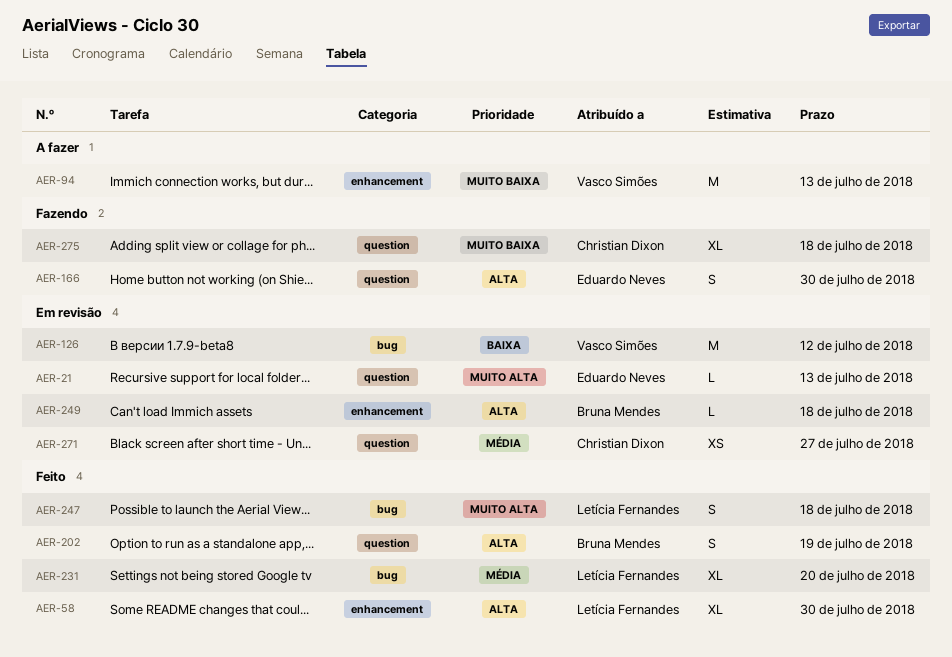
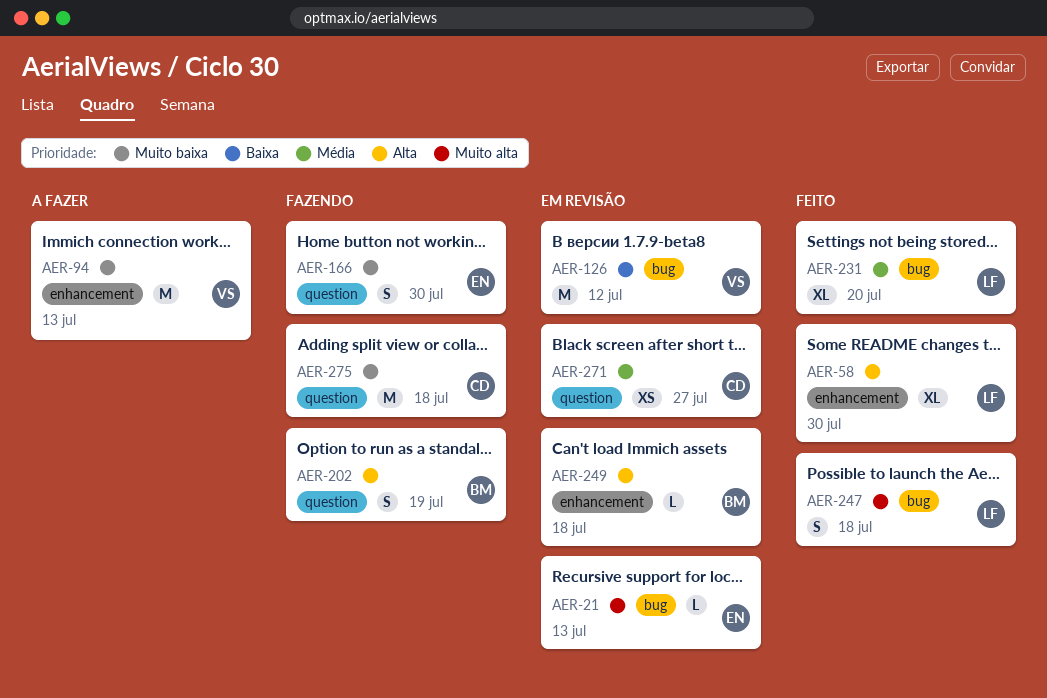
AER-21, label: question -> bug
AER-166, priority: Alta -> Muito baixa
AER-202, status: Feito -> Fazendo
AER-275, estimate: XL -> M

